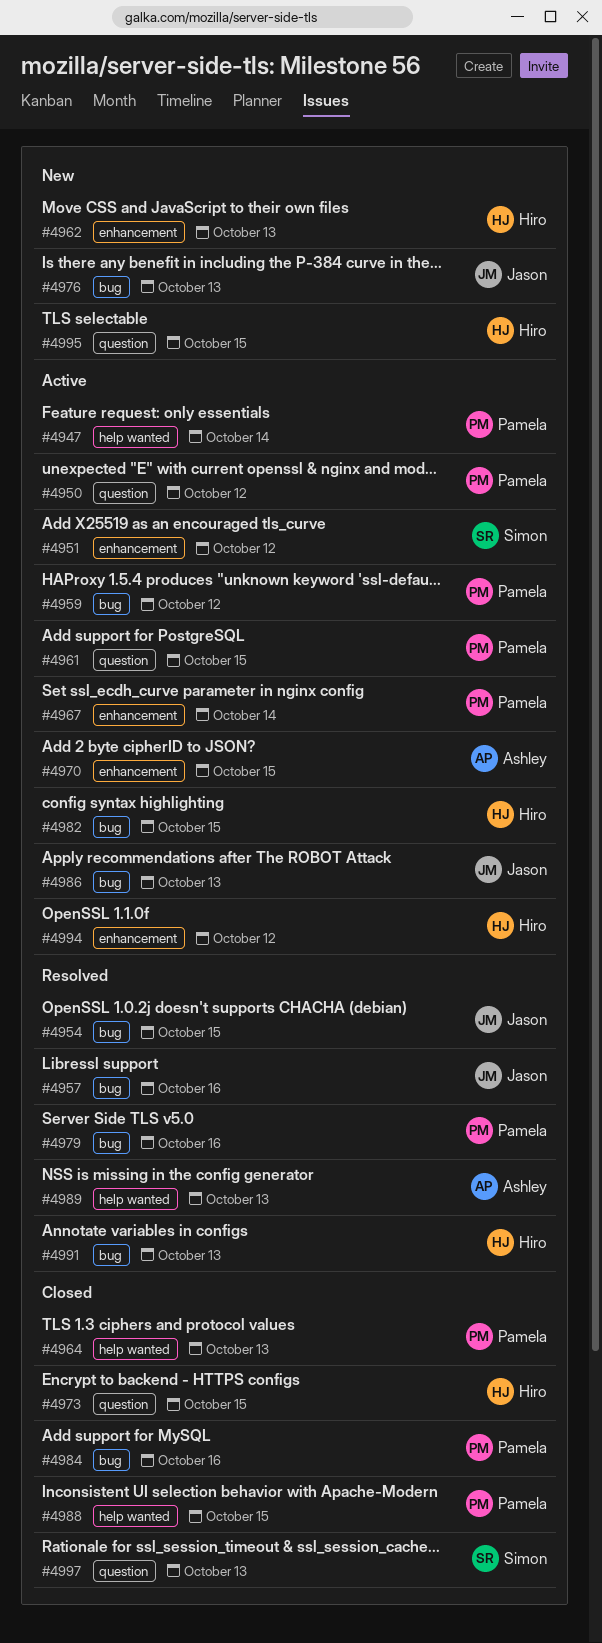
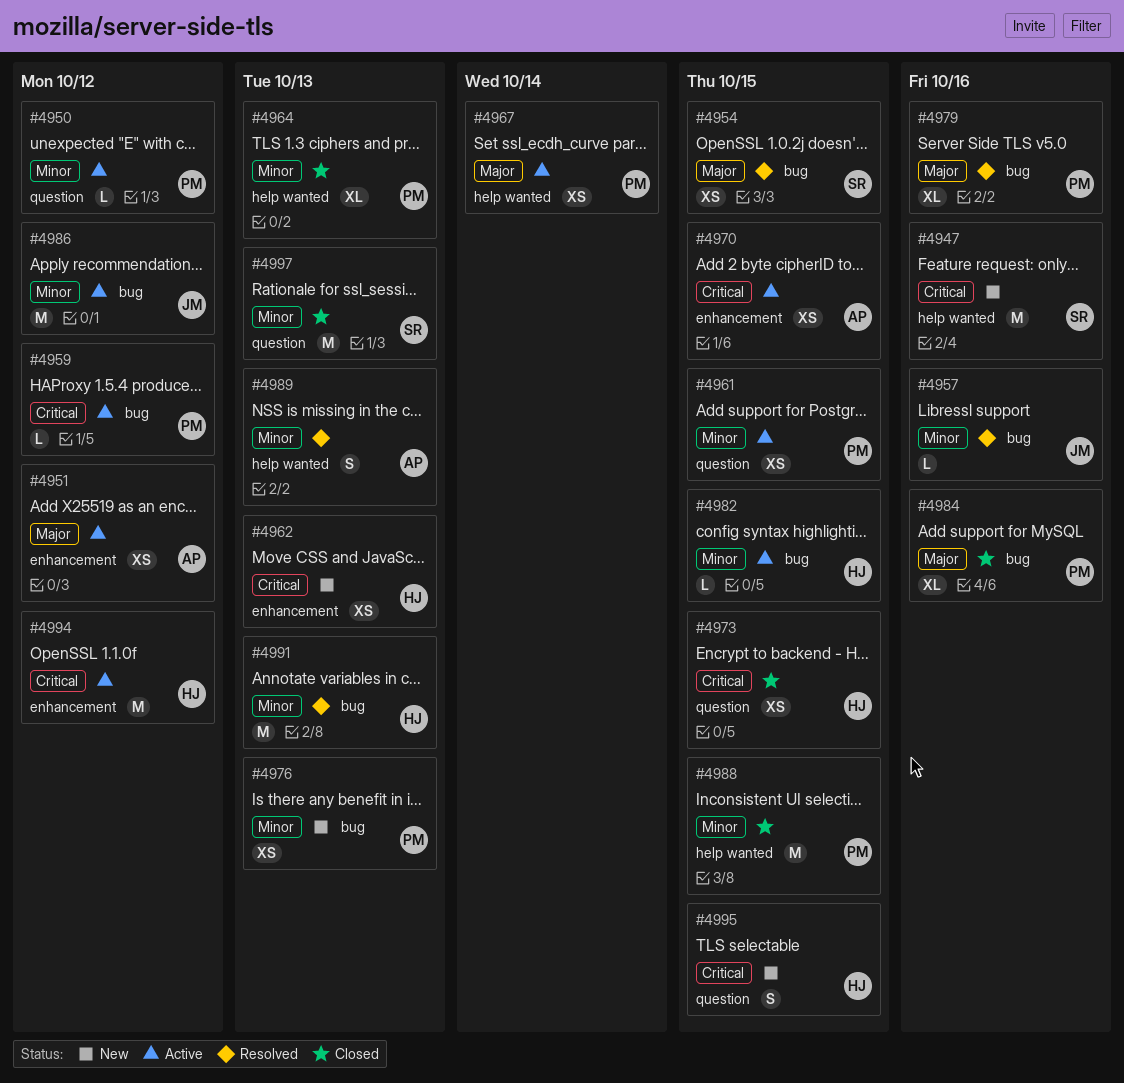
#4947, status: Active -> New
#4947, owner: Pamela -> Simon
#4947, due: Oct 14 -> Oct 16
#4951, owner: Simon -> Ashley
#4954, owner: Jason -> Simon
#4967, label: enhancement -> help wanted
#4976, owner: Jason -> Pamela
#4986, due: Oct 13 -> Oct 12

